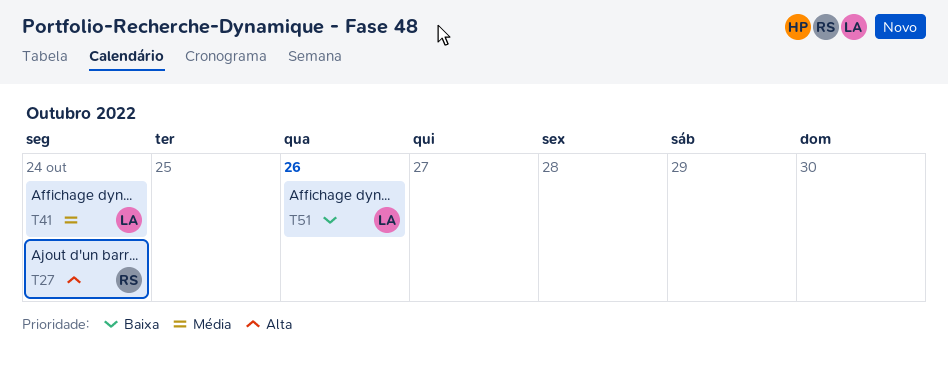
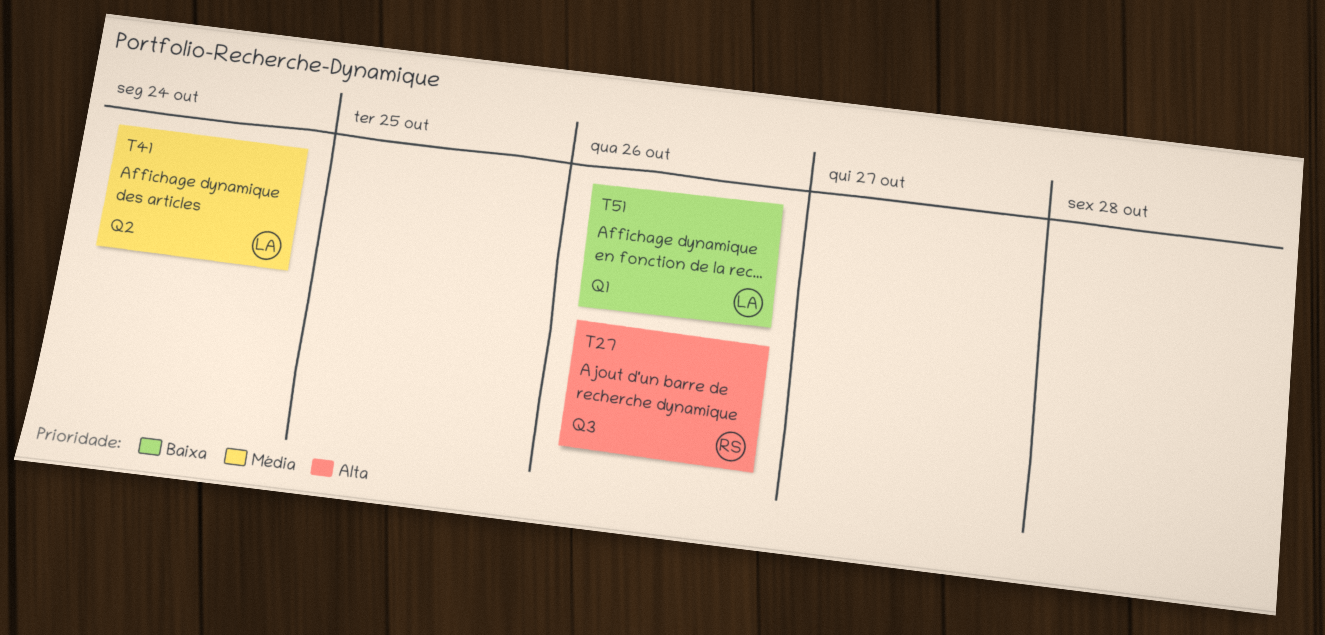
T27, due: Oct 24 -> Oct 26

